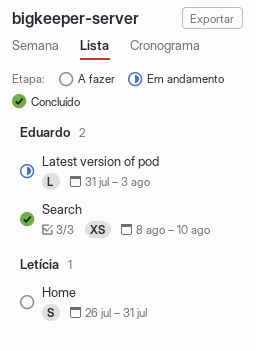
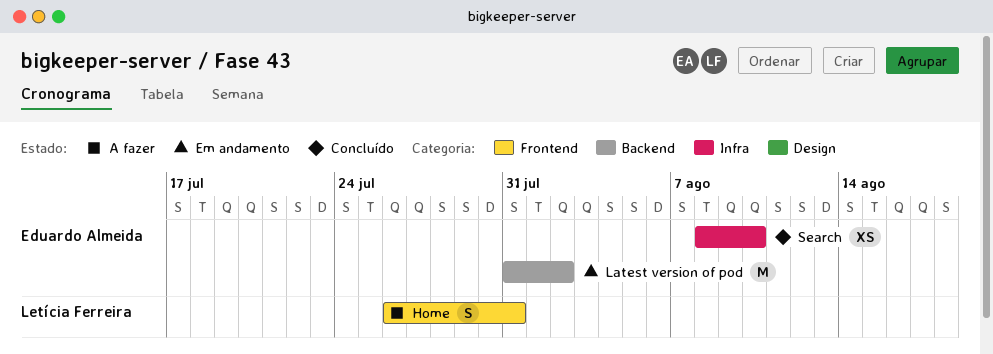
Latest version of pod, estimate: L -> M
Latest version of pod, due: Aug 3 -> Aug 2

